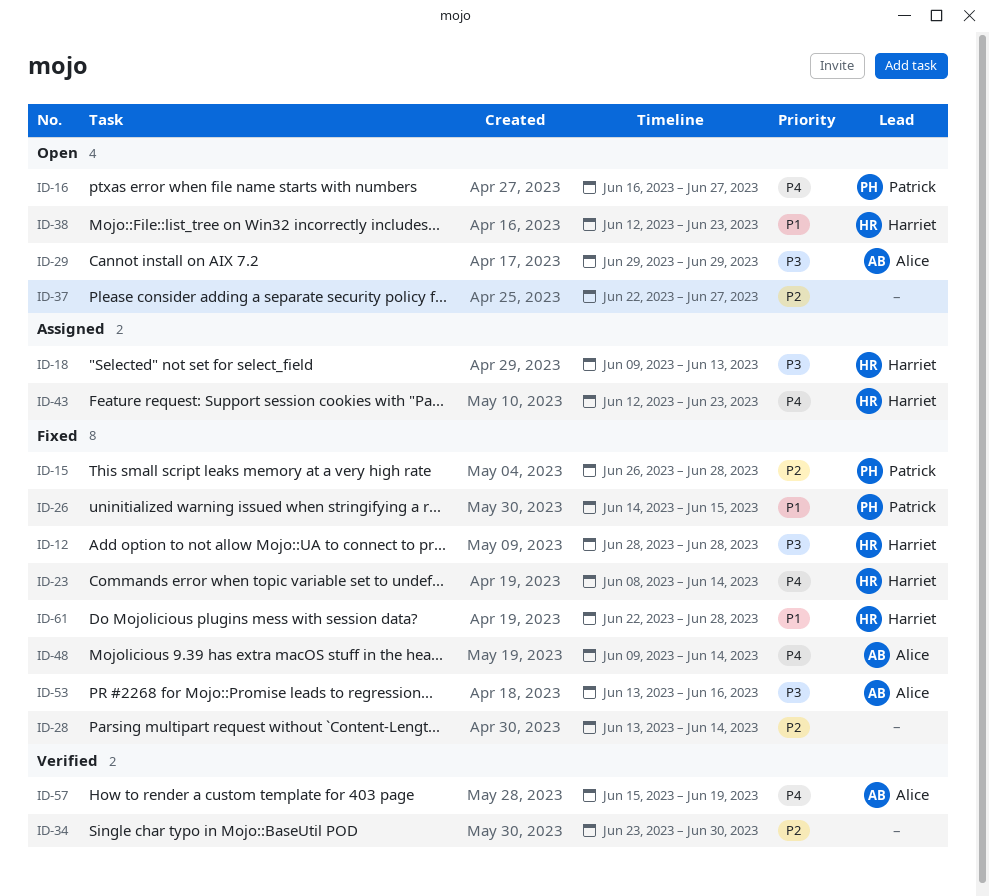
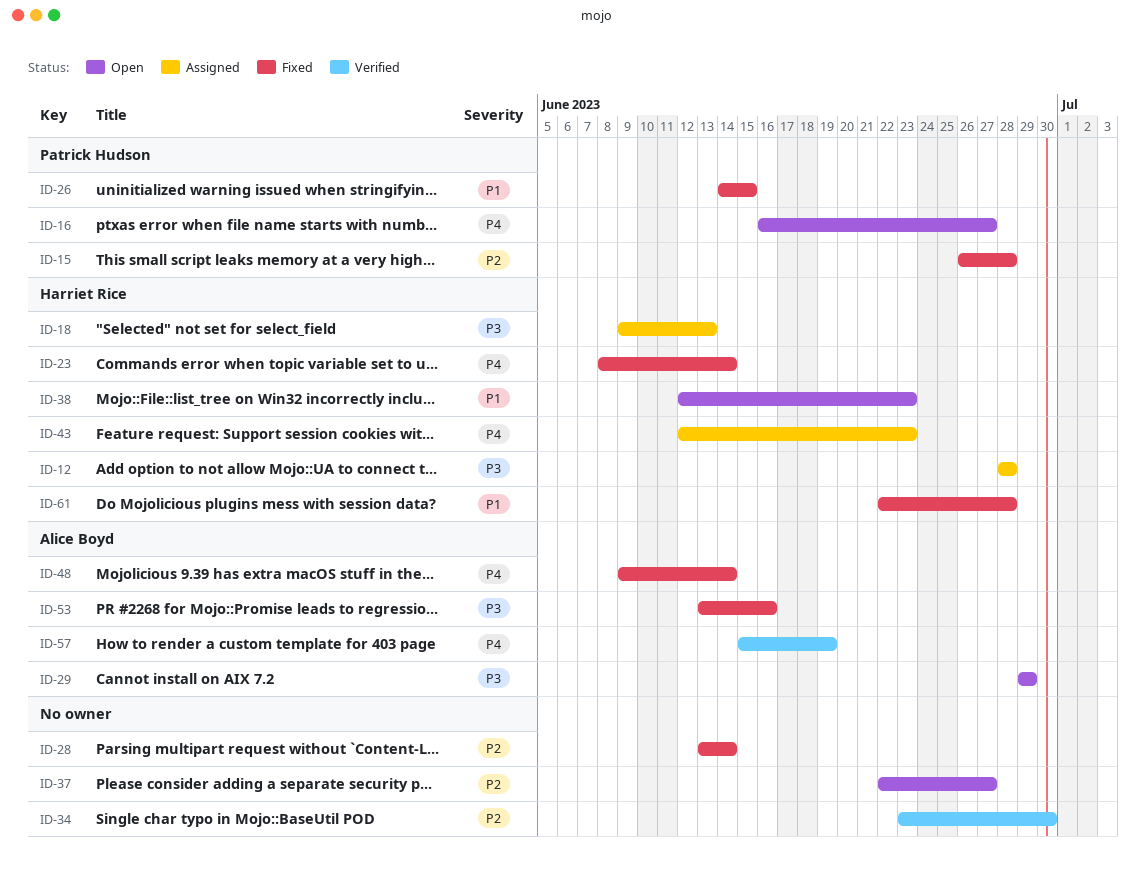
ID-12, status: Fixed -> Assigned

